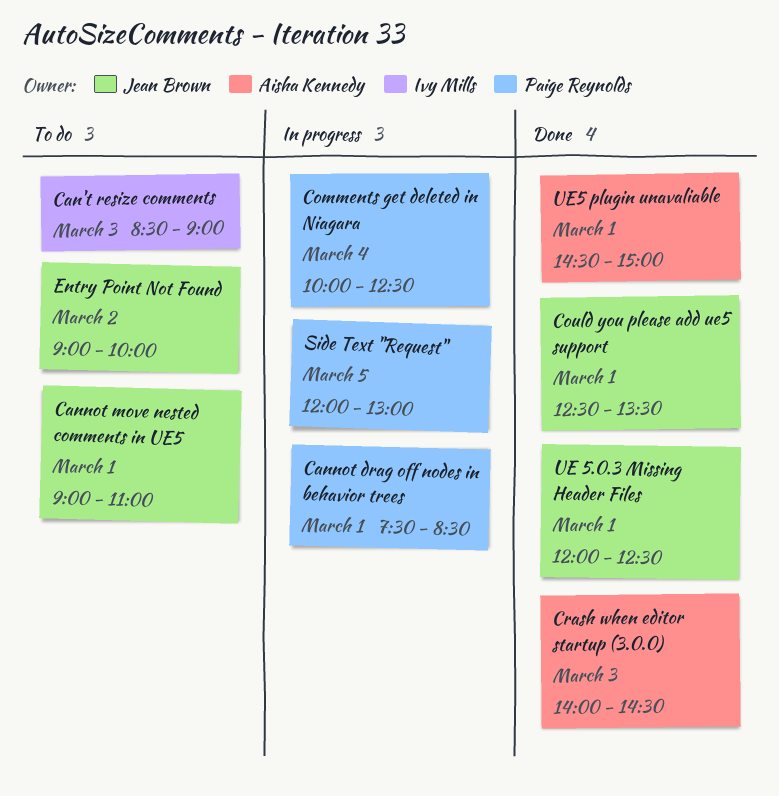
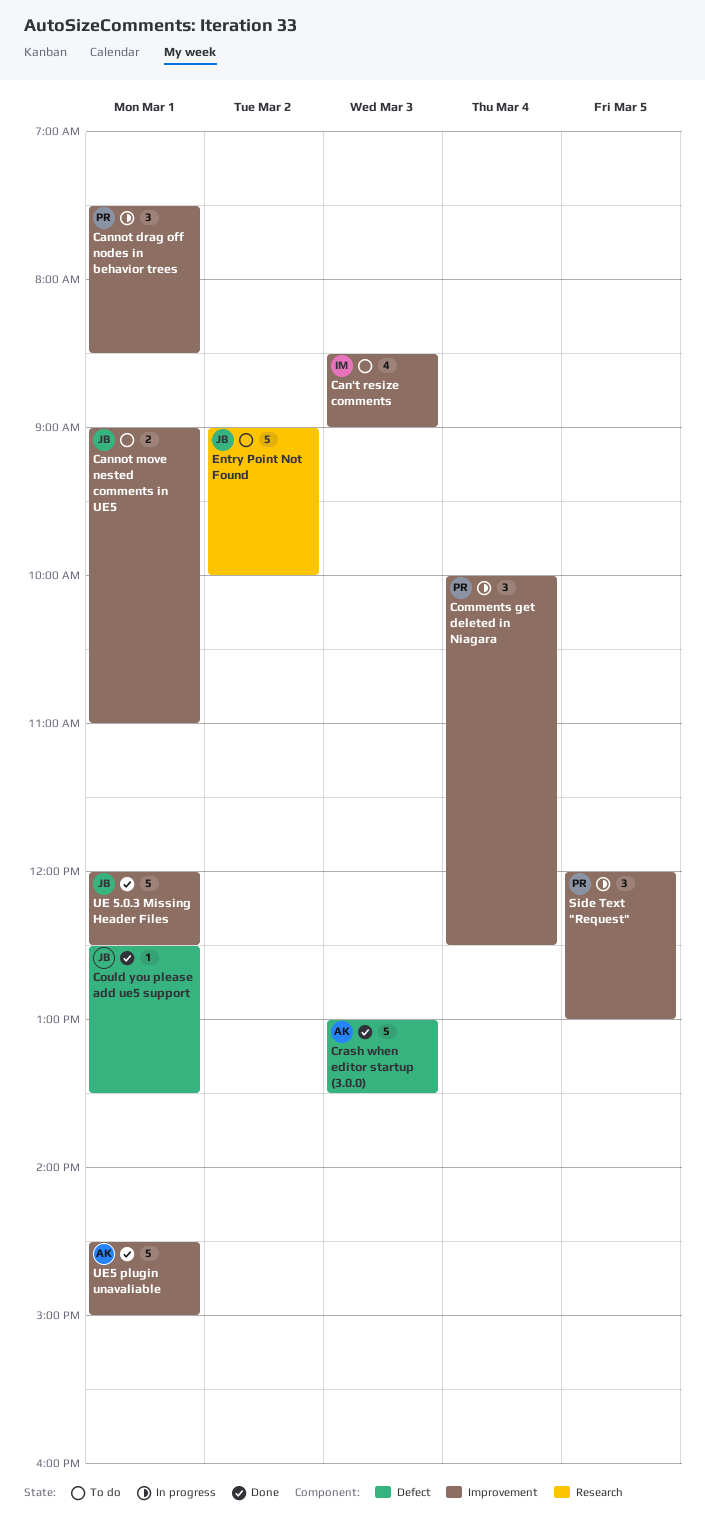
Crash when editor startup (3.0.0), begins: 14:00 -> 13:00
Crash when editor startup (3.0.0), ends: 14:30 -> 13:30

